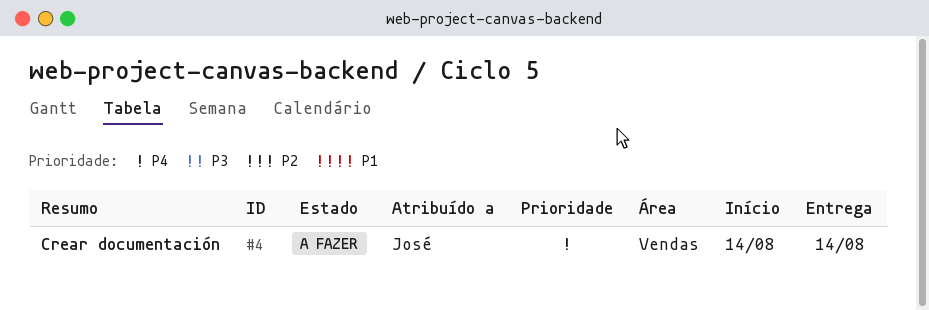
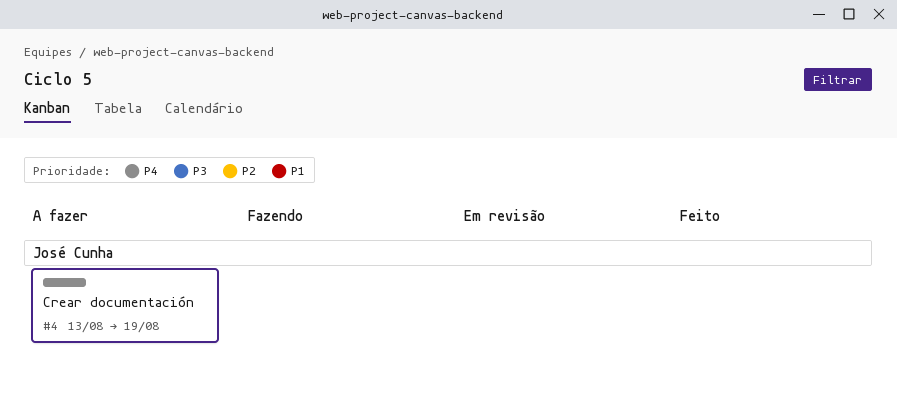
#4, start: Aug 14 -> Aug 13
#4, due: Aug 14 -> Aug 19

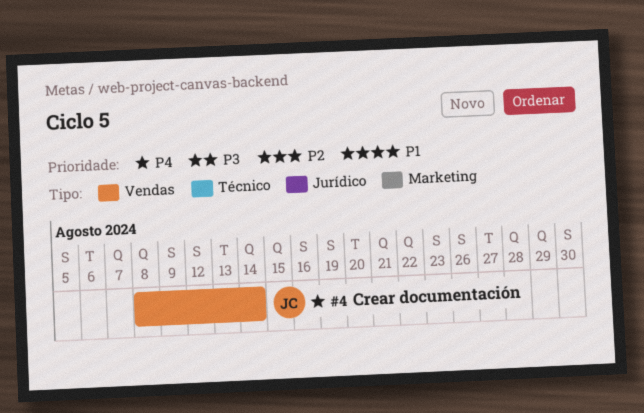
#4, start: Aug 13 -> Aug 8
#4, due: Aug 19 -> Aug 14

